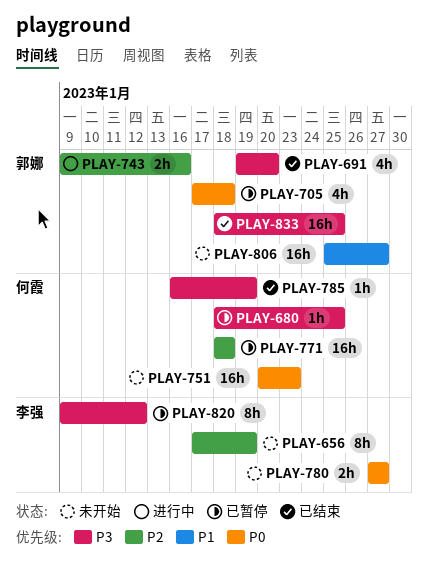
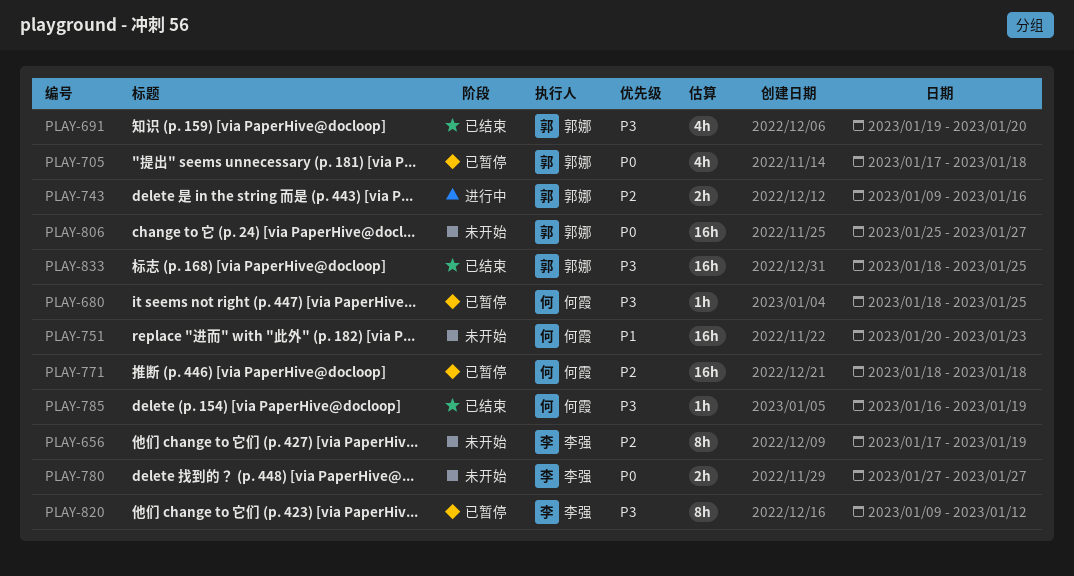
PLAY-751, priority: P0 -> P1
PLAY-806, priority: P1 -> P0

